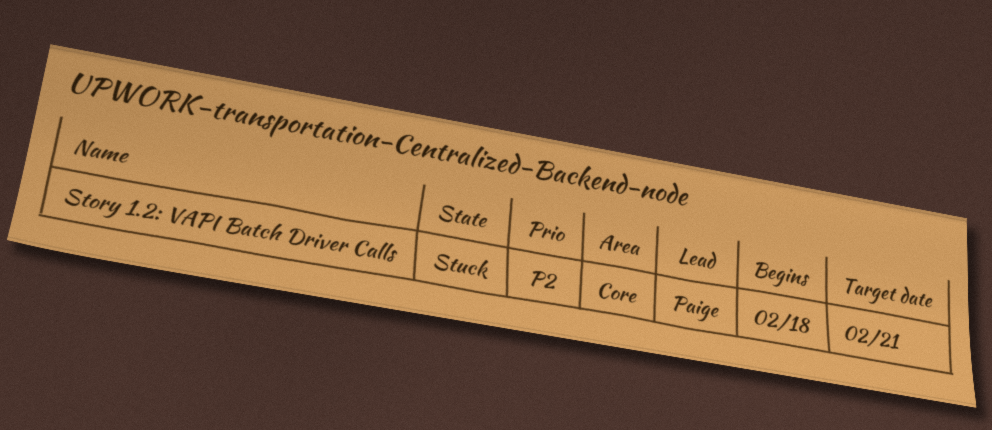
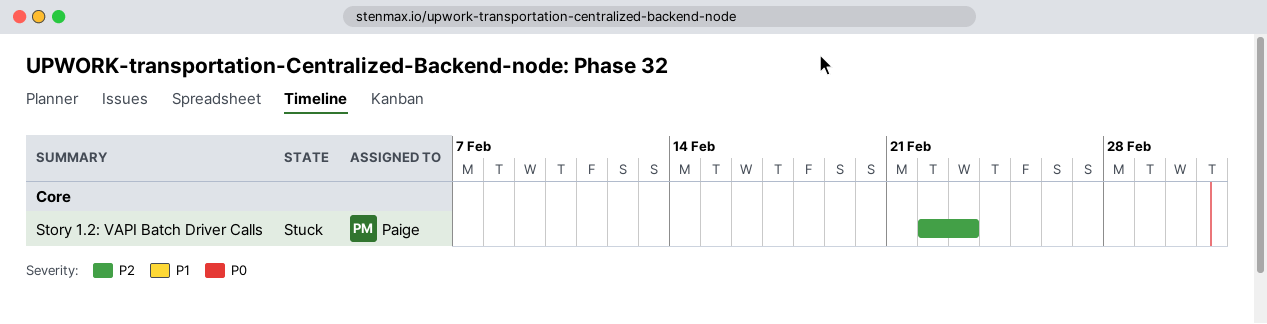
Story 1.2: VAPI Batch Driver Calls, start: Feb 18 -> Feb 22
Story 1.2: VAPI Batch Driver Calls, due: Feb 21 -> Feb 23

